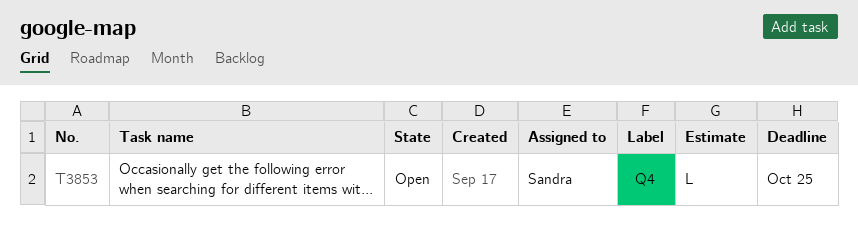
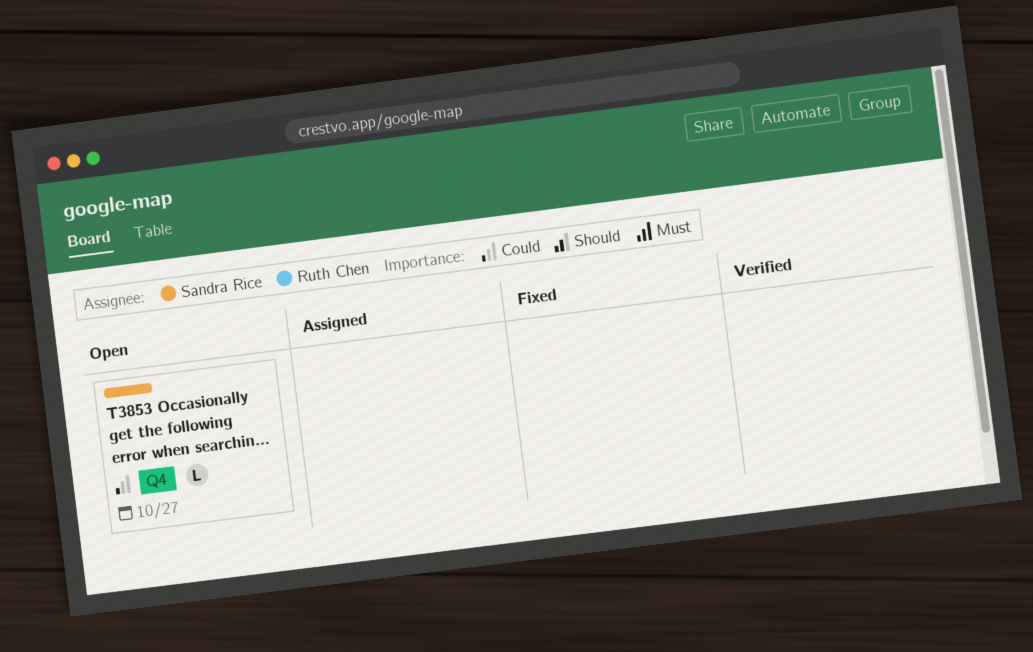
T3853, due: Oct 25 -> Oct 27

